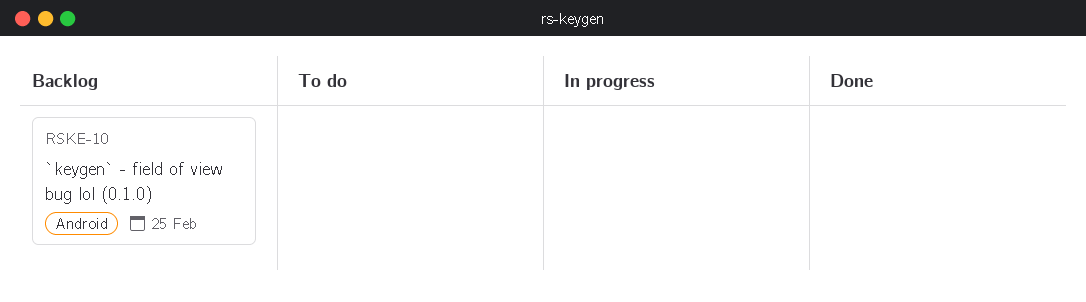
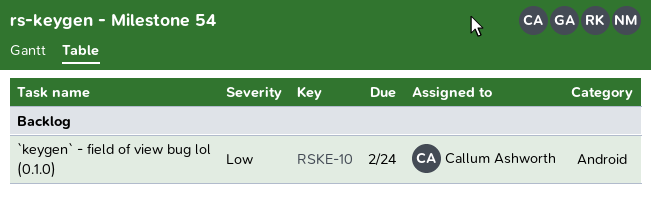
RSKE-10, due: Feb 25 -> Feb 24

